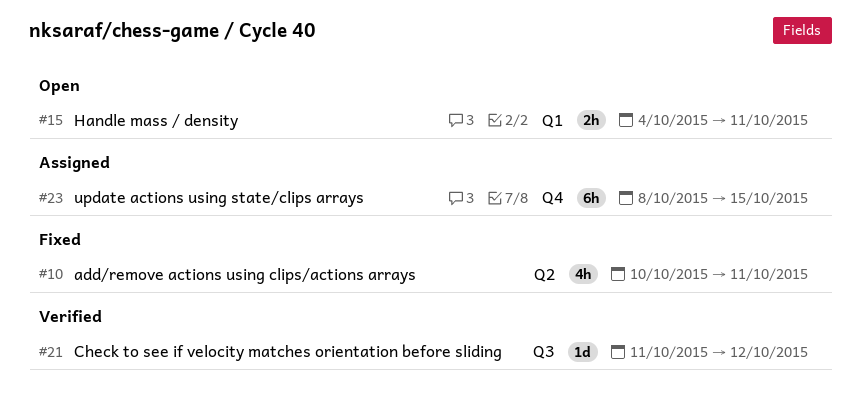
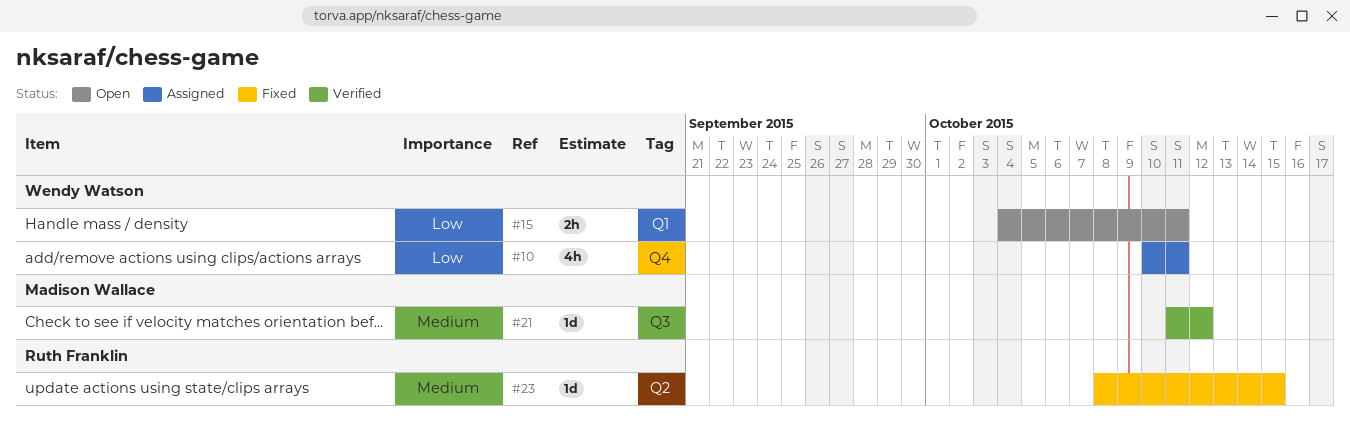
#10, status: Fixed -> Assigned
#10, label: Q2 -> Q4
#23, status: Assigned -> Fixed
#23, label: Q4 -> Q2
#23, estimate: 6h -> 1d

